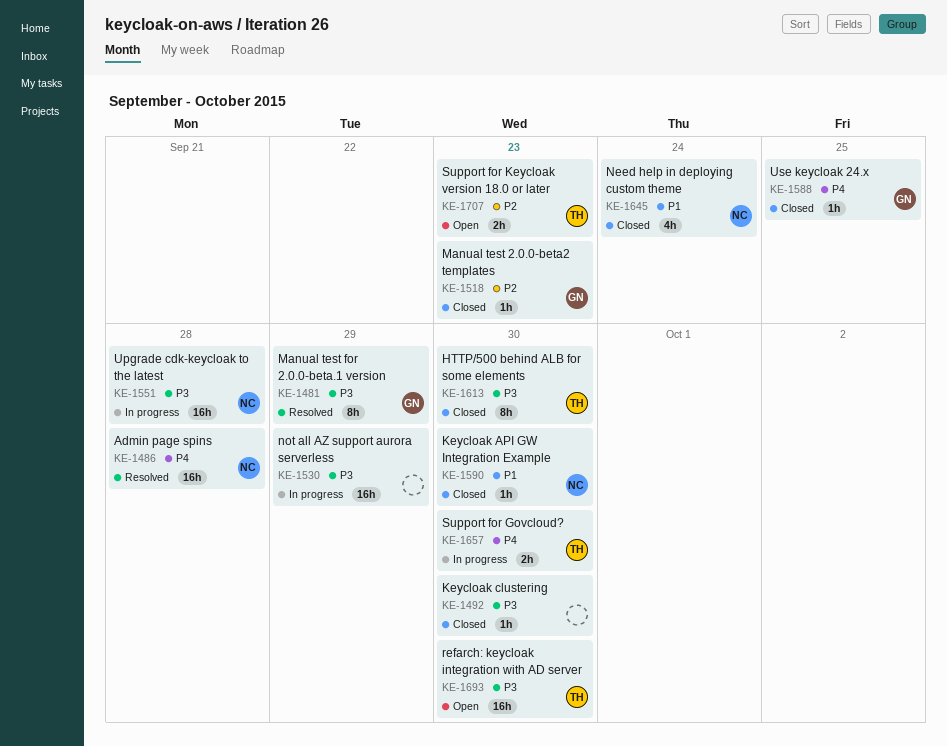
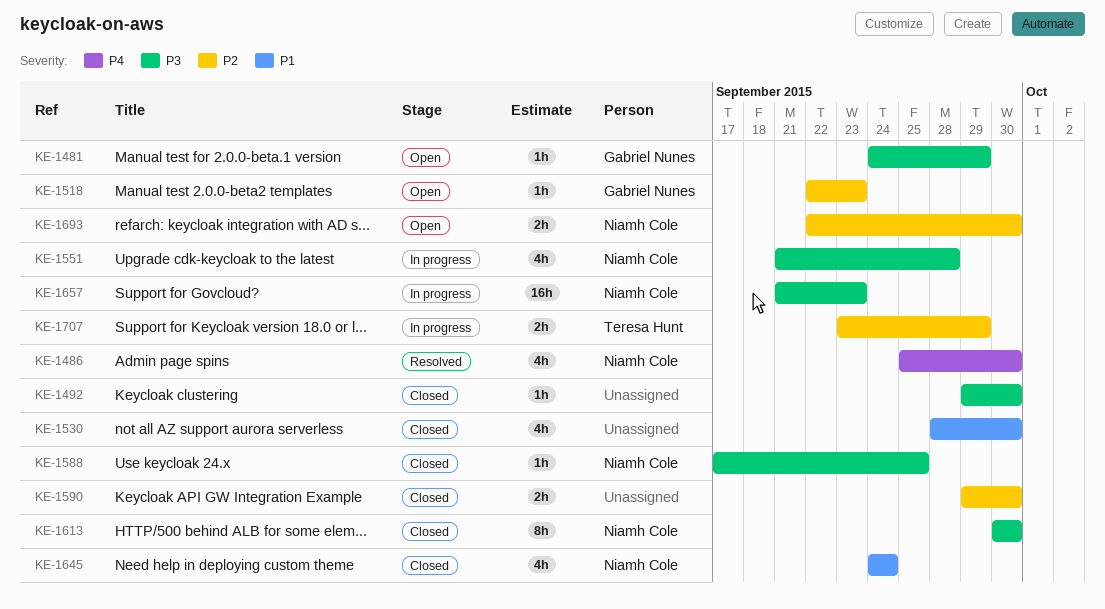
KE-1481, status: Resolved -> Open
KE-1481, estimate: 8h -> 1h
KE-1486, estimate: 16h -> 4h
KE-1486, due: Sep 28 -> Sep 30
KE-1518, status: Closed -> Open
KE-1530, status: In progress -> Closed
KE-1530, priority: P3 -> P1
KE-1530, estimate: 16h -> 4h
KE-1530, due: Sep 29 -> Sep 30
KE-1551, estimate: 16h -> 4h
KE-1588, owner: Gabriel Nunes -> Niamh Cole
KE-1588, priority: P4 -> P3
KE-1590, owner: Niamh Cole -> none
KE-1590, priority: P1 -> P2
KE-1590, estimate: 1h -> 2h
KE-1613, owner: Teresa Hunt -> Niamh Cole
KE-1657, owner: Teresa Hunt -> Niamh Cole
KE-1657, priority: P4 -> P3
KE-1657, estimate: 2h -> 16h
KE-1657, due: Sep 30 -> Sep 23
KE-1693, owner: Teresa Hunt -> Niamh Cole
KE-1693, priority: P3 -> P2
KE-1693, estimate: 16h -> 2h
KE-1707, status: Open -> In progress
KE-1707, due: Sep 23 -> Sep 29

